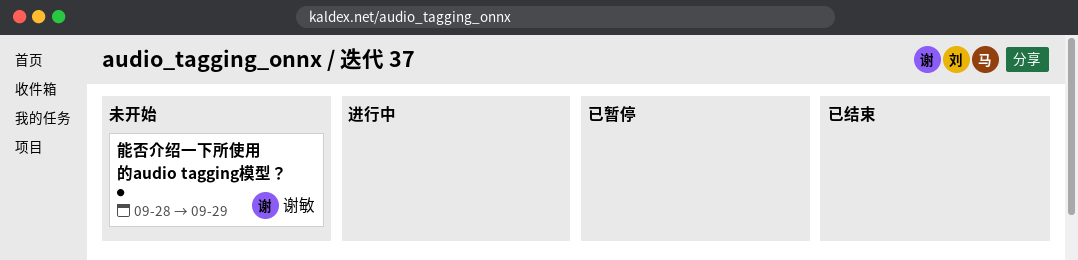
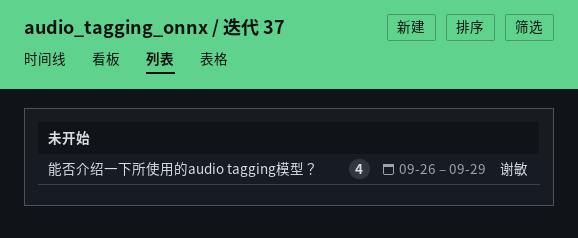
能否介绍一下所使用的audio tagging模型？, estimate: 1 -> 4
能否介绍一下所使用的audio tagging模型？, start: Sep 28 -> Sep 26

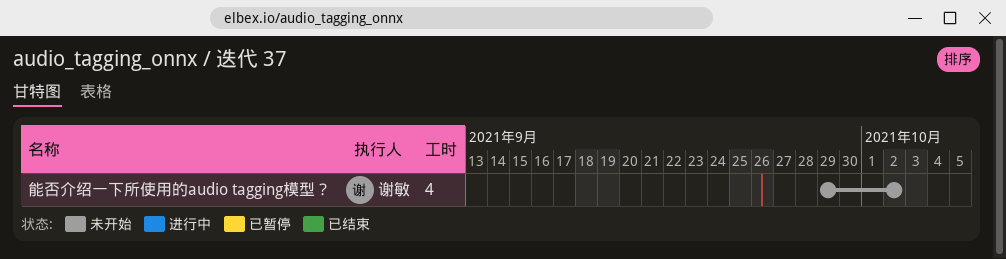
能否介绍一下所使用的audio tagging模型？, start: Sep 26 -> Sep 29
能否介绍一下所使用的audio tagging模型？, due: Sep 29 -> Oct 2

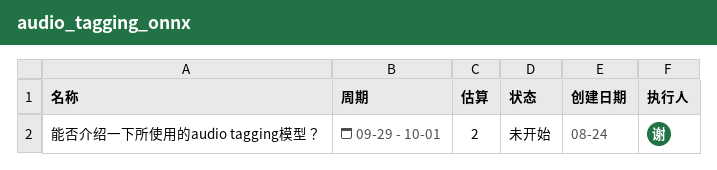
能否介绍一下所使用的audio tagging模型？, estimate: 4 -> 2
能否介绍一下所使用的audio tagging模型？, due: Oct 2 -> Oct 1

